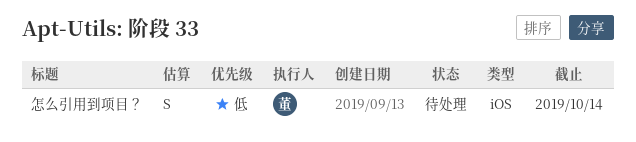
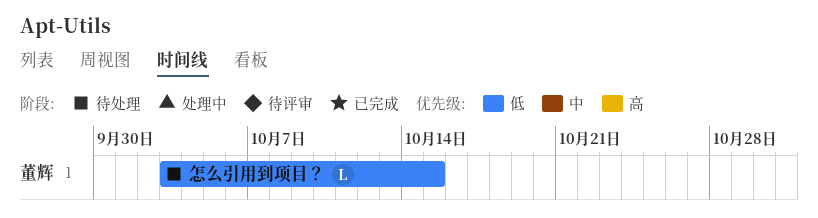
怎么引用到项目？, estimate: S -> L
怎么引用到项目？, due: Oct 14 -> Oct 15

